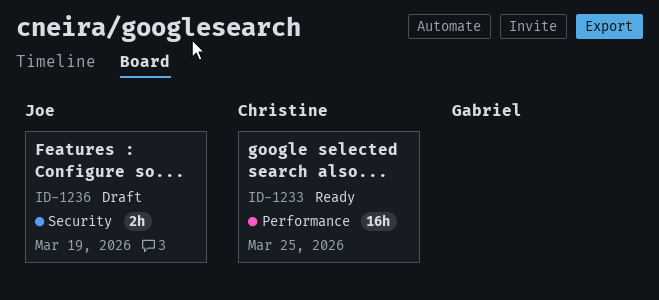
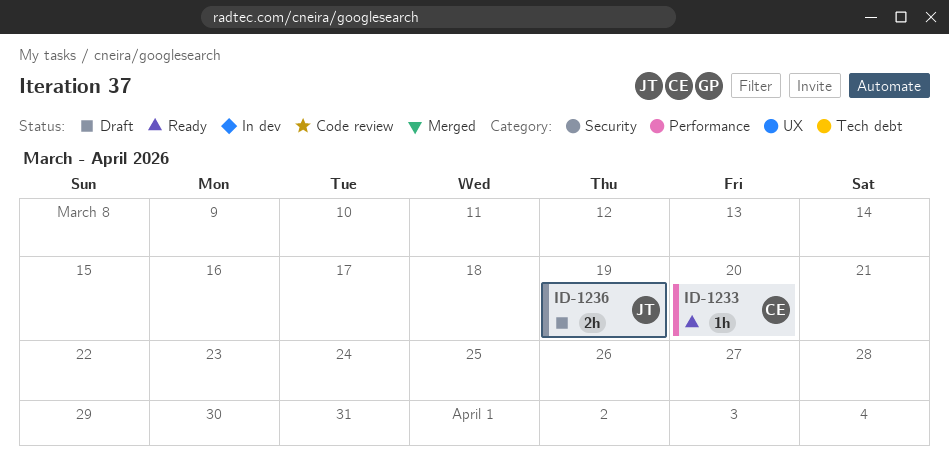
ID-1233, estimate: 16h -> 1h
ID-1233, due: Mar 25 -> Mar 20

